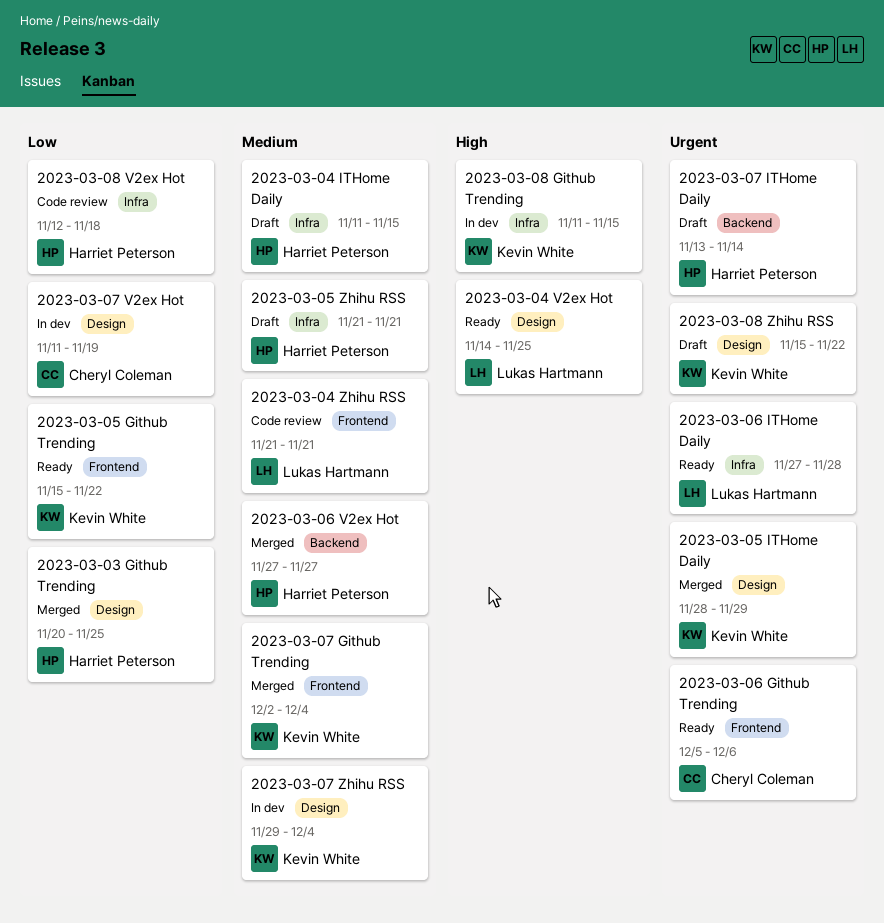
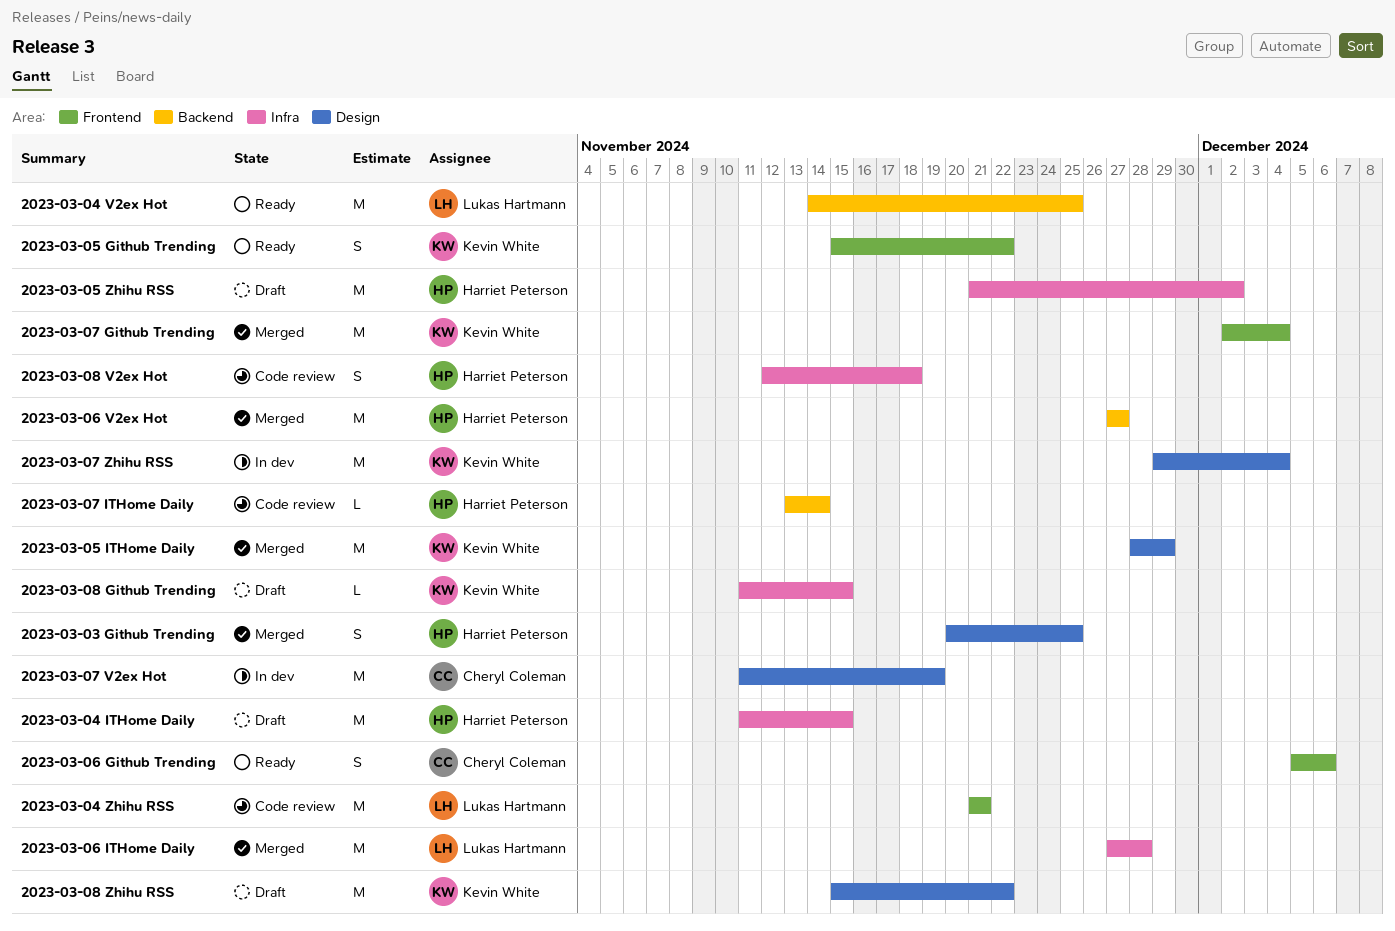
2023-03-04 V2ex Hot, label: Design -> Backend
2023-03-05 Zhihu RSS, due: Nov 21 -> Dec 2
2023-03-06 ITHome Daily, status: Ready -> Merged
2023-03-07 ITHome Daily, status: Draft -> Code review
2023-03-08 Github Trending, status: In dev -> Draft

